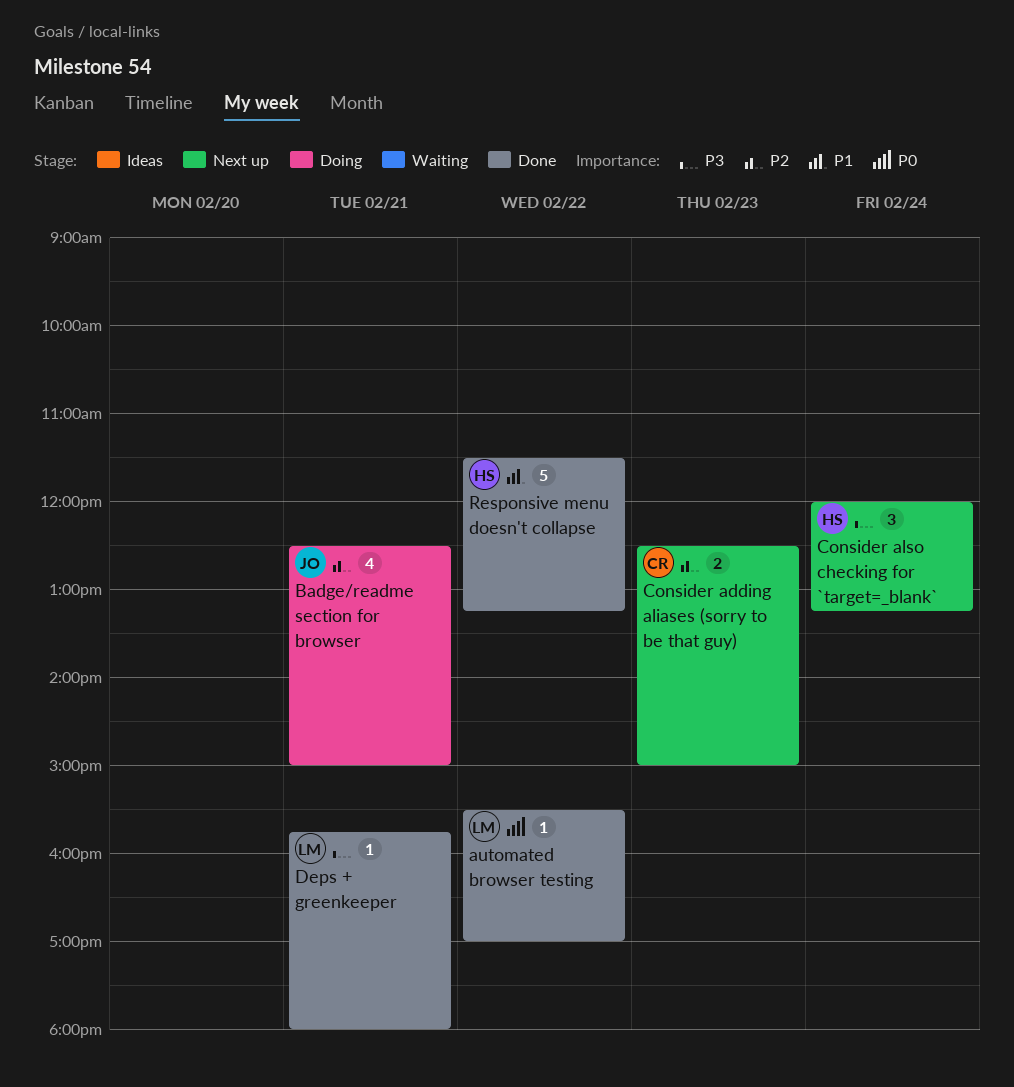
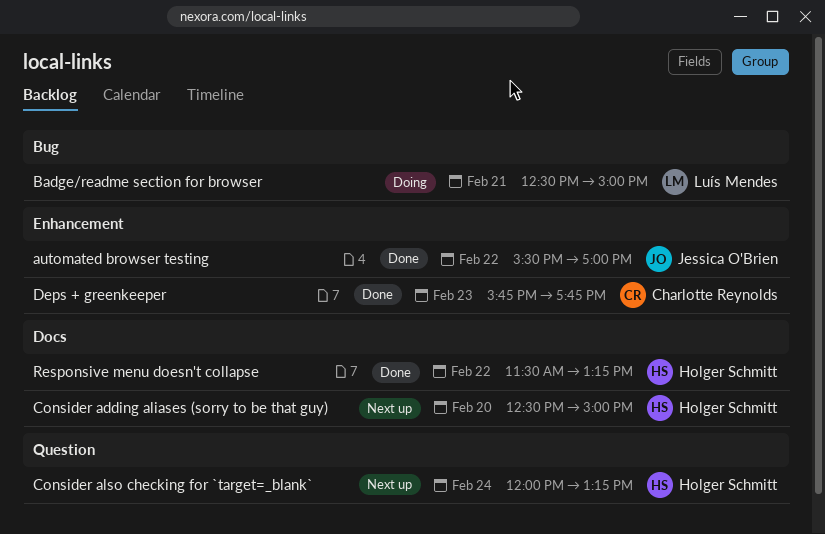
automated browser testing, owner: Luís Mendes -> Jessica O'Brien
Badge/readme section for browser, owner: Jessica O'Brien -> Luís Mendes
Consider adding aliases (sorry to be that guy), owner: Charlotte Reynolds -> Holger Schmitt
Consider adding aliases (sorry to be that guy), day: Feb 23 -> Feb 20
Deps + greenkeeper, owner: Luís Mendes -> Charlotte Reynolds
Deps + greenkeeper, day: Feb 21 -> Feb 23
Deps + greenkeeper, ends: 18:00 -> 17:45

